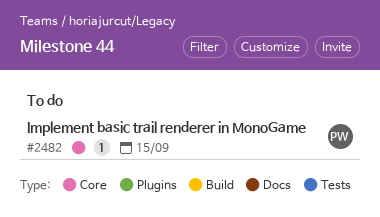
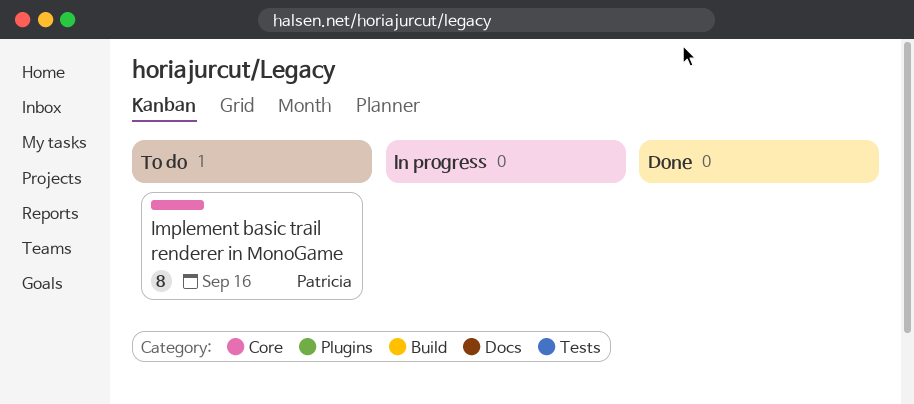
Implement basic trail renderer in MonoGame, estimate: 1 -> 8
Implement basic trail renderer in MonoGame, due: Sep 15 -> Sep 16

